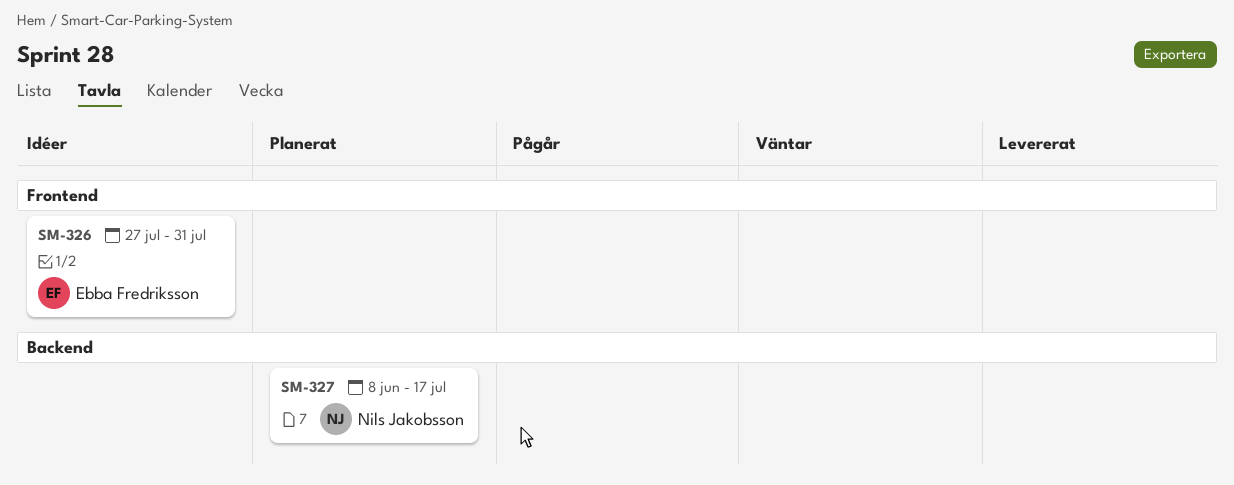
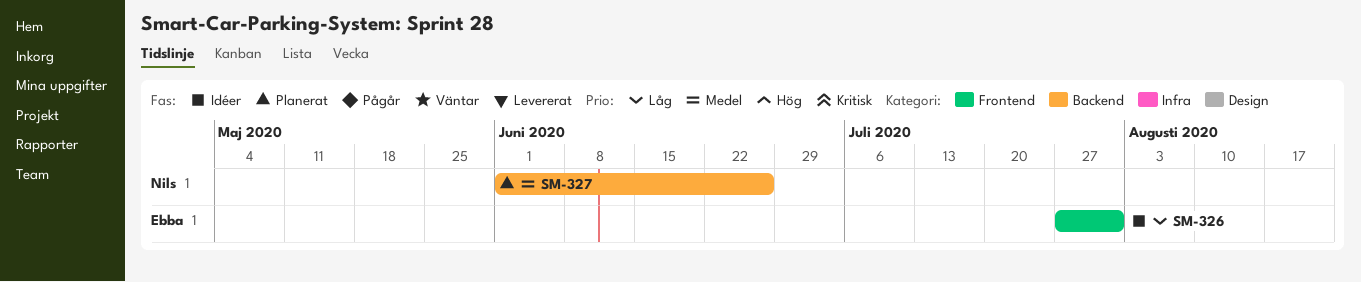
SM-327, start: Jun 8 -> Jun 1
SM-327, due: Jul 17 -> Jun 26

